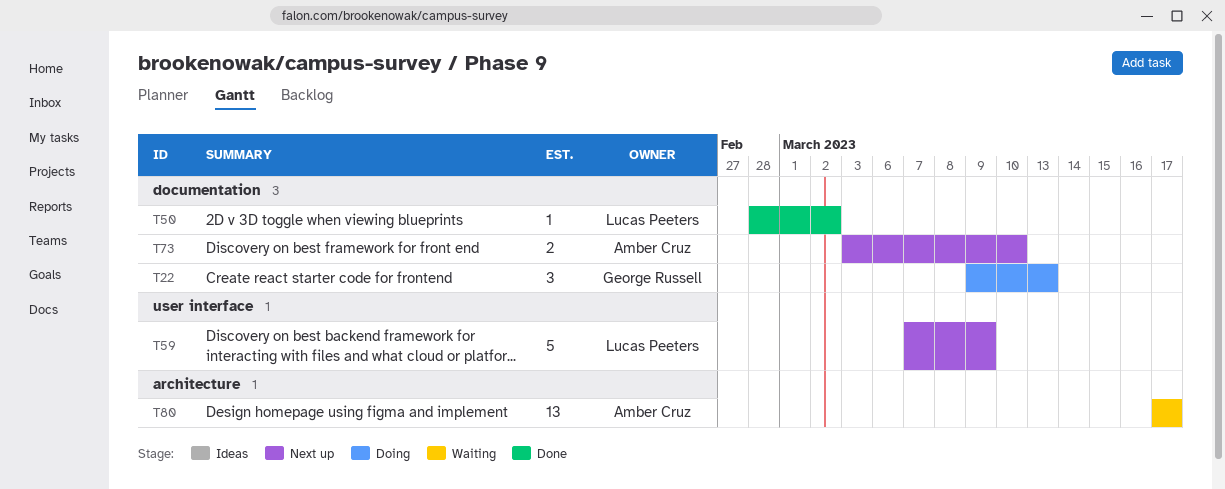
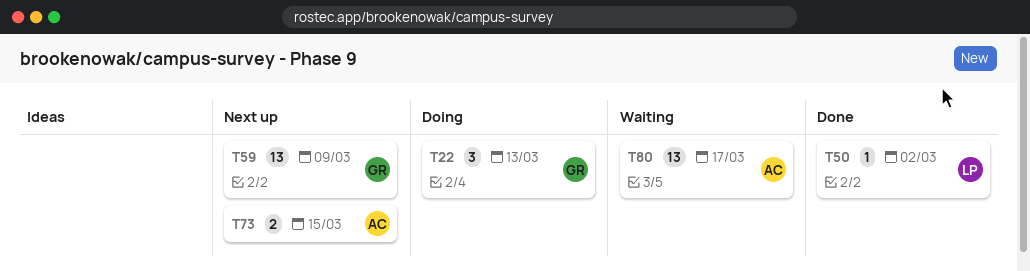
T59, owner: Lucas Peeters -> George Russell
T59, estimate: 5 -> 13
T73, due: Mar 10 -> Mar 15

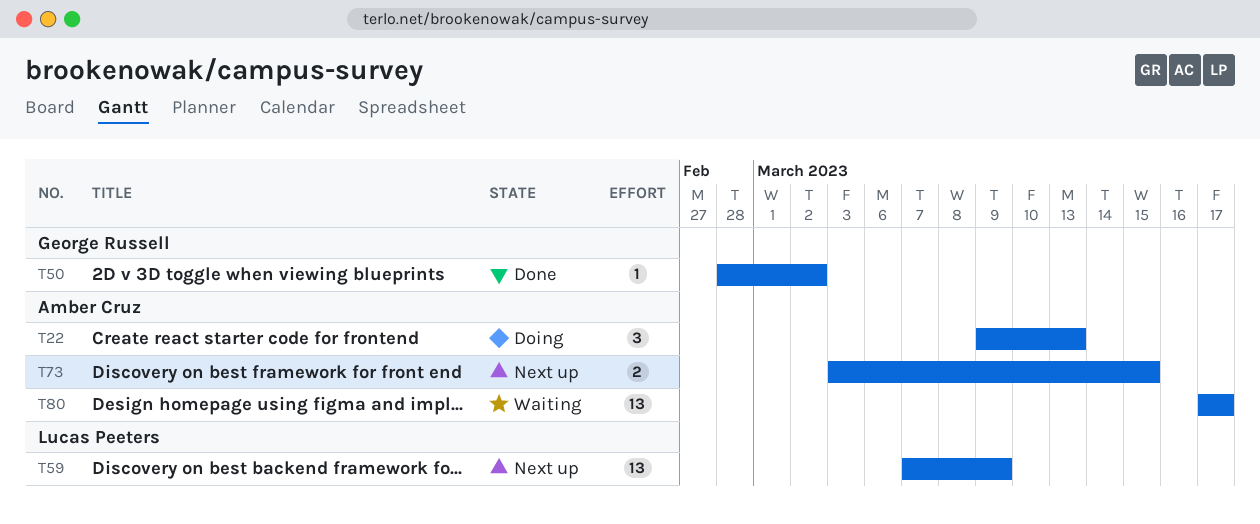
T22, owner: George Russell -> Amber Cruz
T50, owner: Lucas Peeters -> George Russell
T59, owner: George Russell -> Lucas Peeters

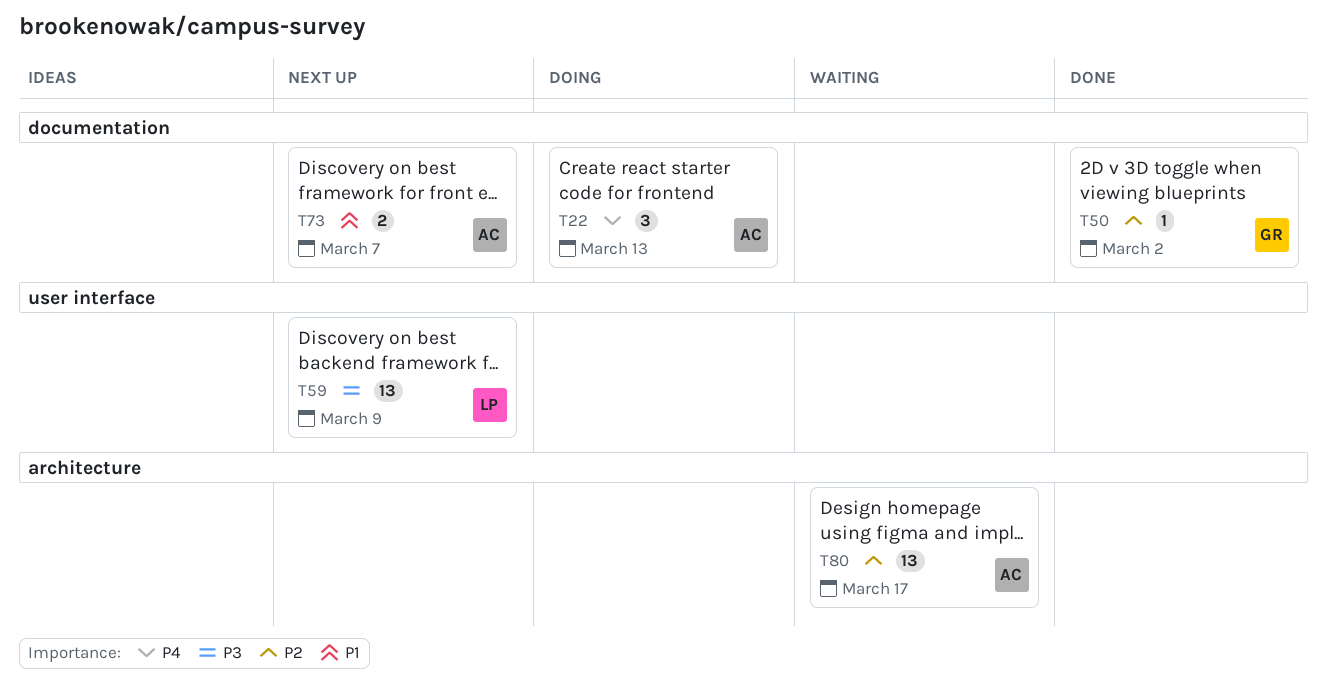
T73, due: Mar 15 -> Mar 7

